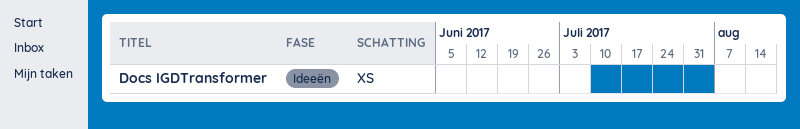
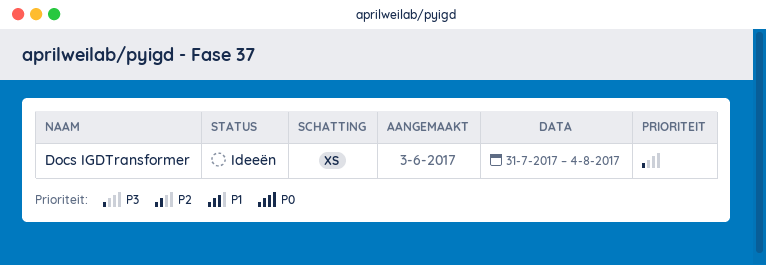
Docs IGDTransformer, start: Jul 10 -> Jul 31

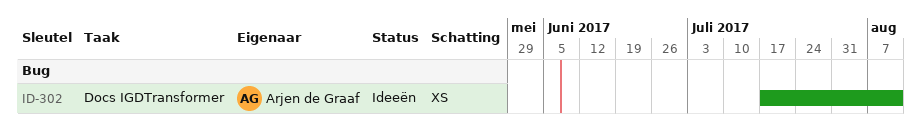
Docs IGDTransformer, start: Jul 31 -> Jul 17
Docs IGDTransformer, due: Aug 4 -> Aug 11

